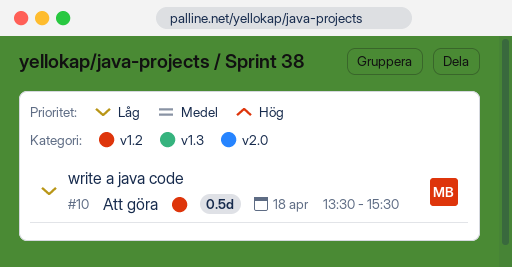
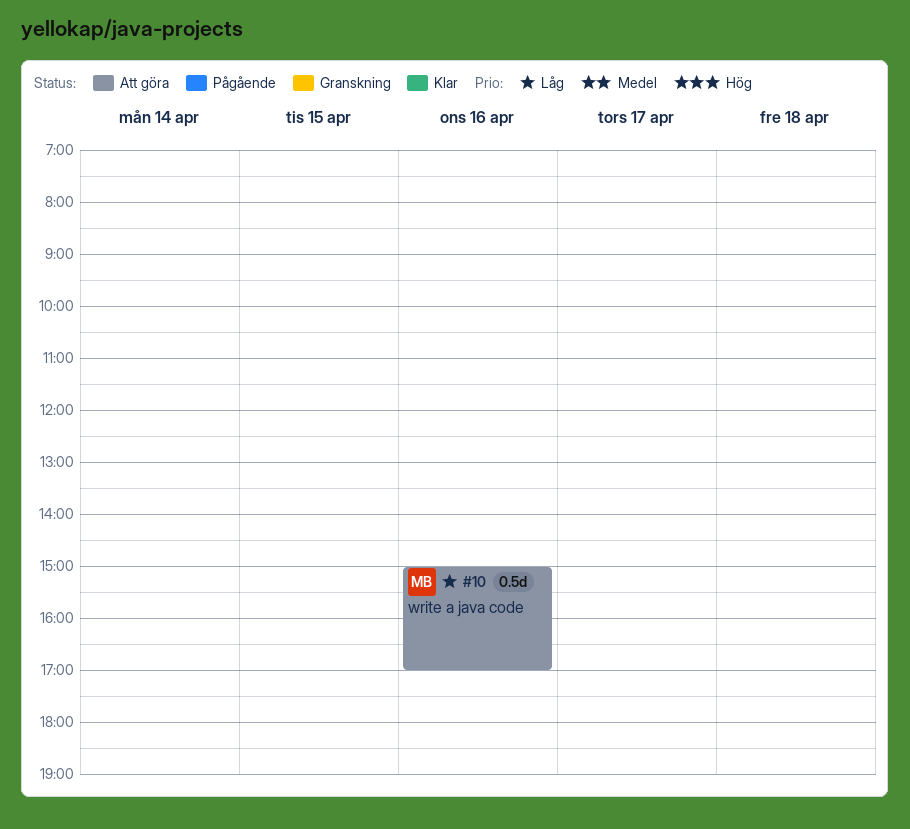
#10, day: Apr 18 -> Apr 16
#10, begins: 13:30 -> 15:00
#10, ends: 15:30 -> 17:00

